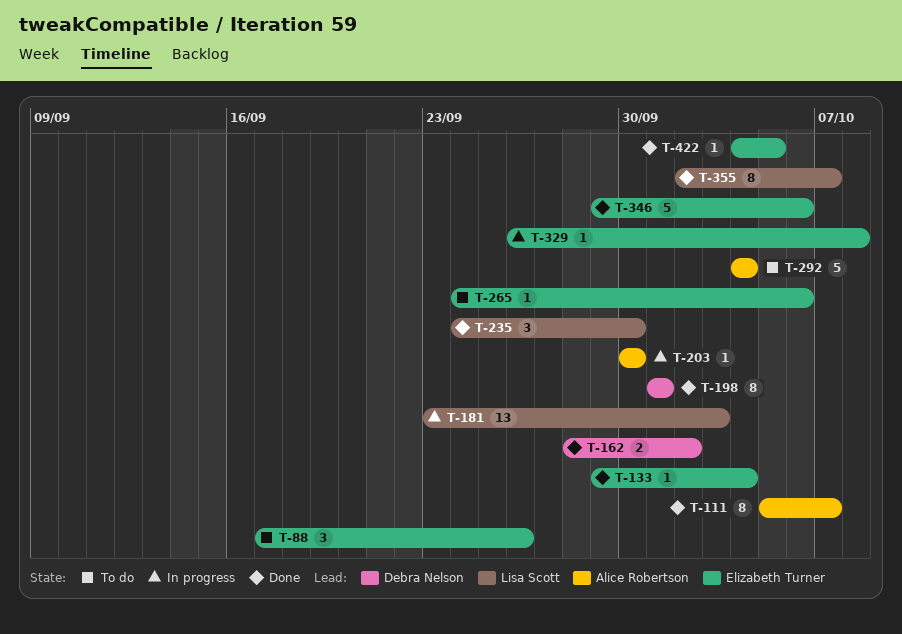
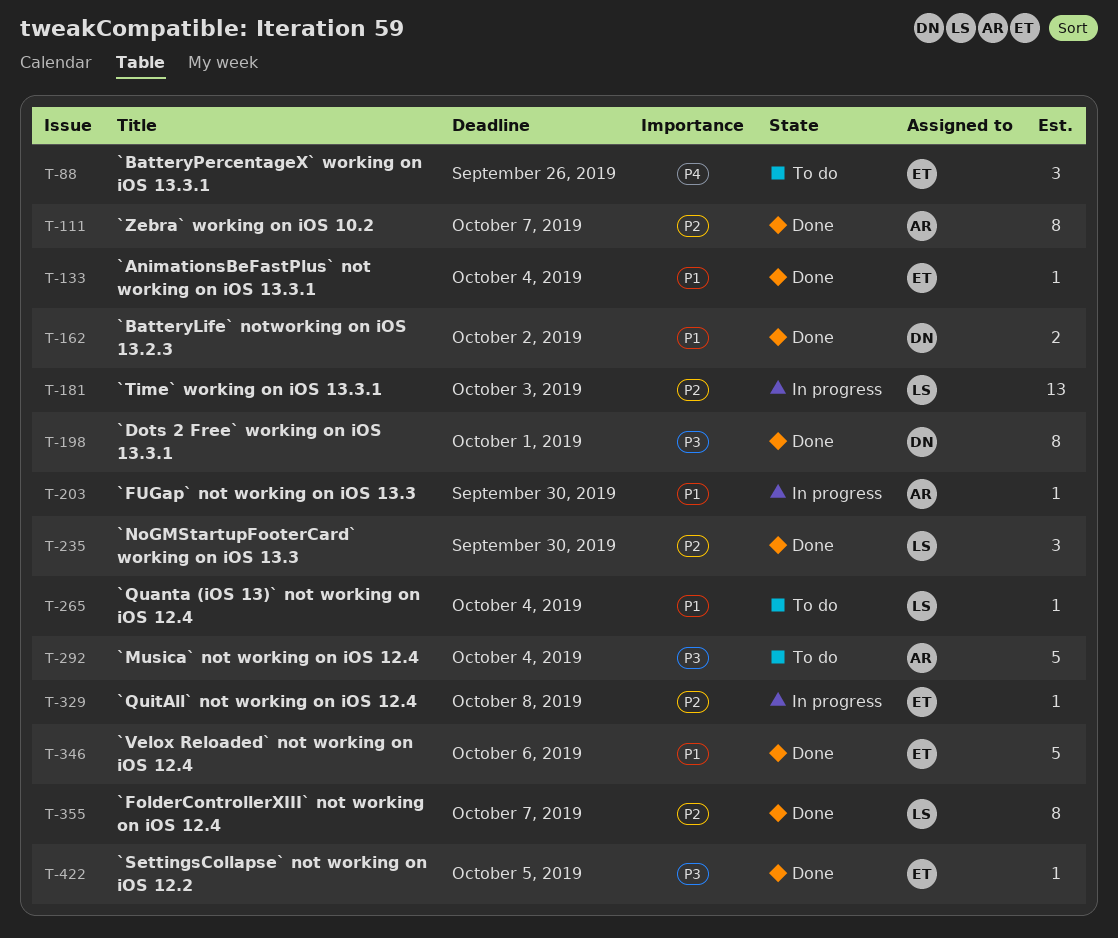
T-265, owner: Elizabeth Turner -> Lisa Scott
T-265, due: Oct 6 -> Oct 4

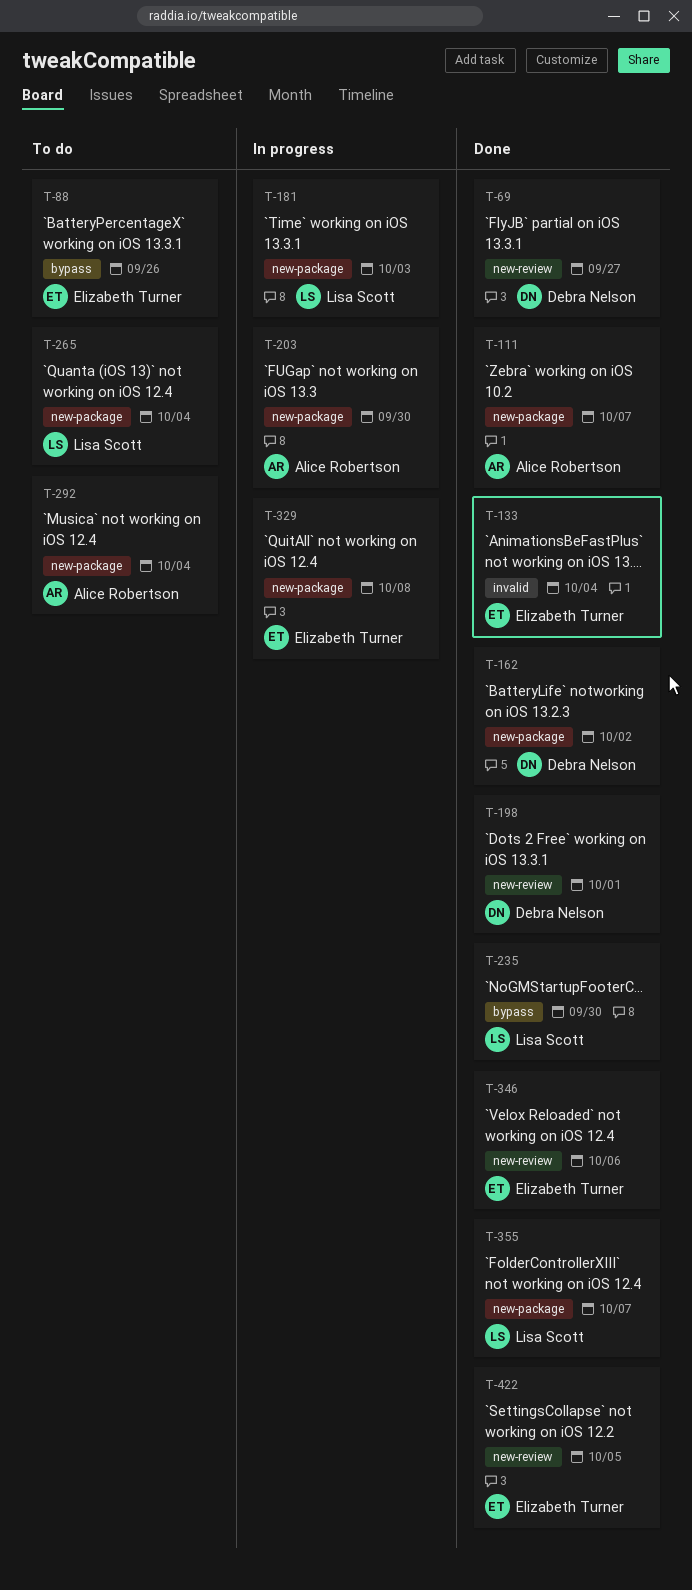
T-69: none -> present

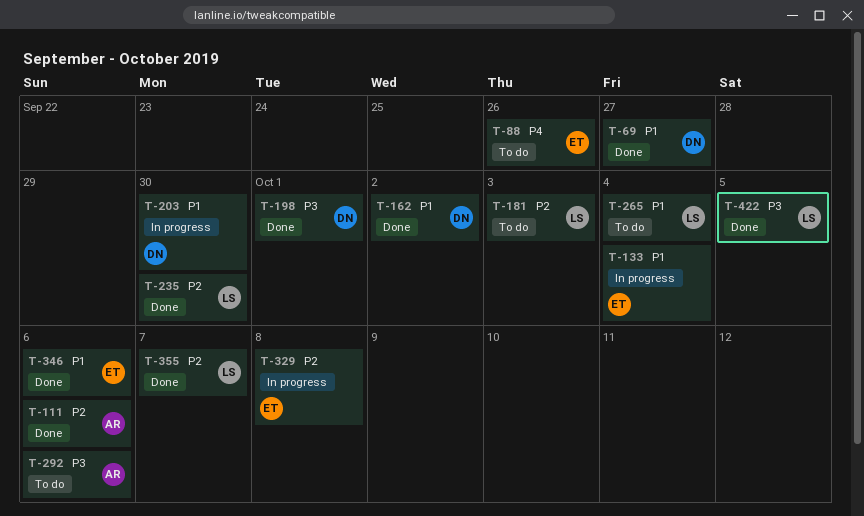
T-111, due: Oct 7 -> Oct 6
T-133, status: Done -> In progress
T-181, status: In progress -> To do
T-203, owner: Alice Robertson -> Debra Nelson
T-292, due: Oct 4 -> Oct 6
T-422, owner: Elizabeth Turner -> Lisa Scott

